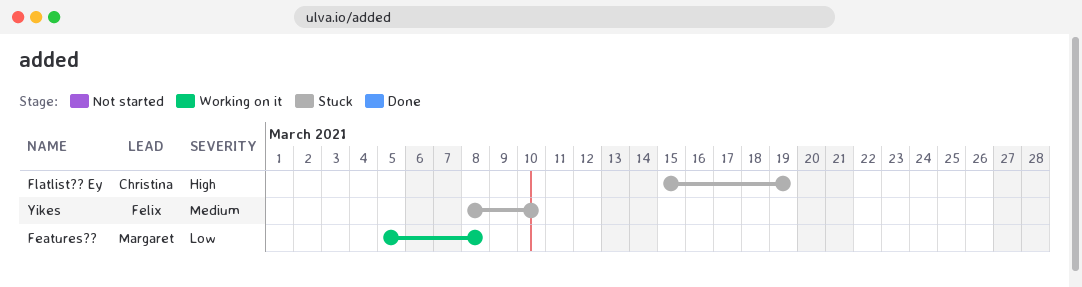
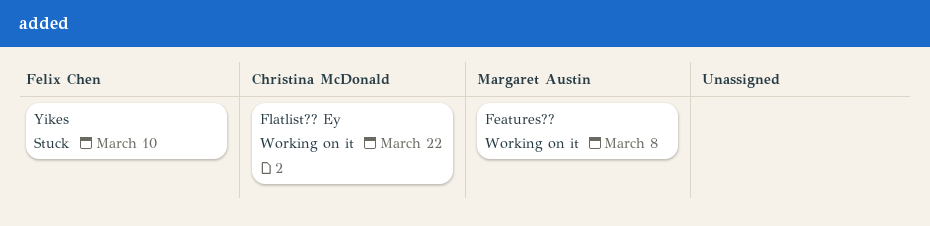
Flatlist?? Ey, status: Stuck -> Working on it
Flatlist?? Ey, due: Mar 19 -> Mar 22

